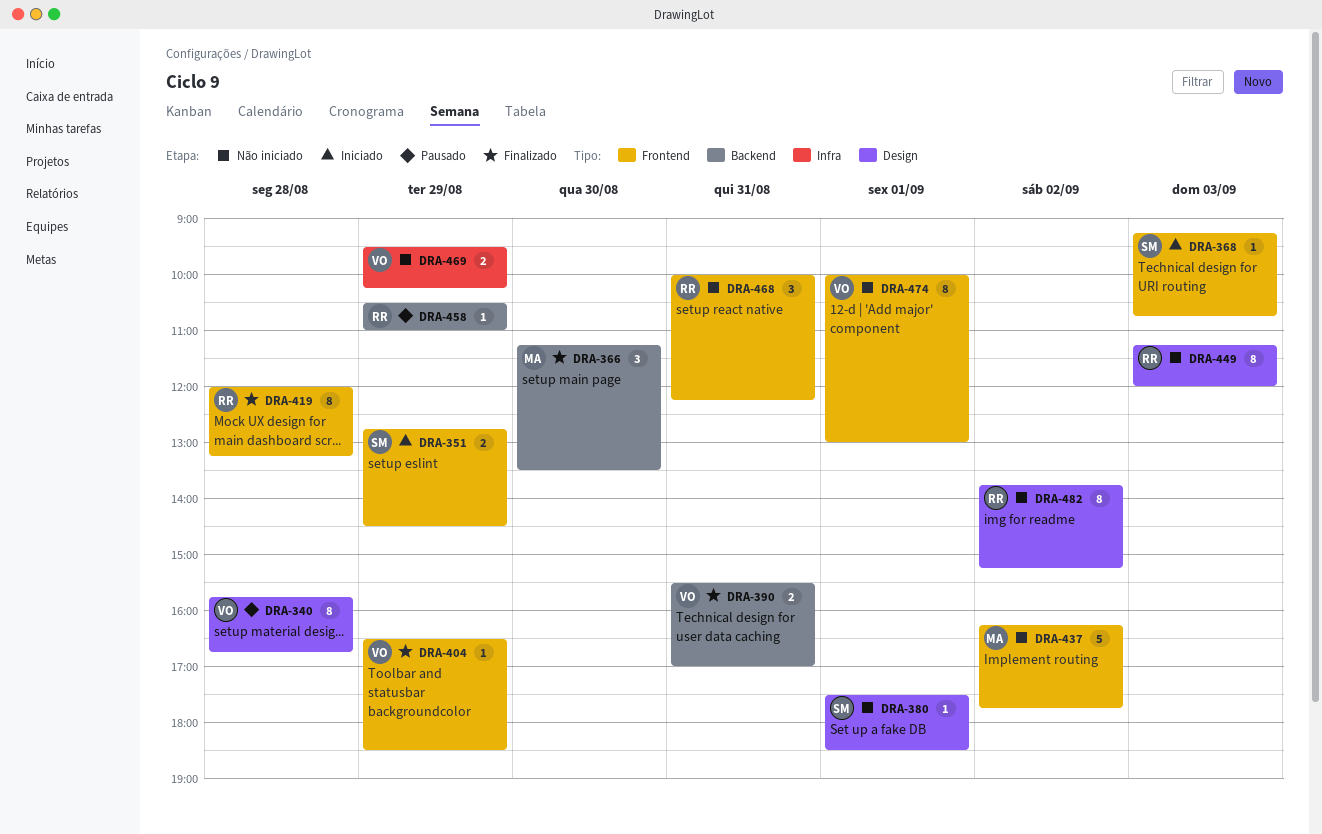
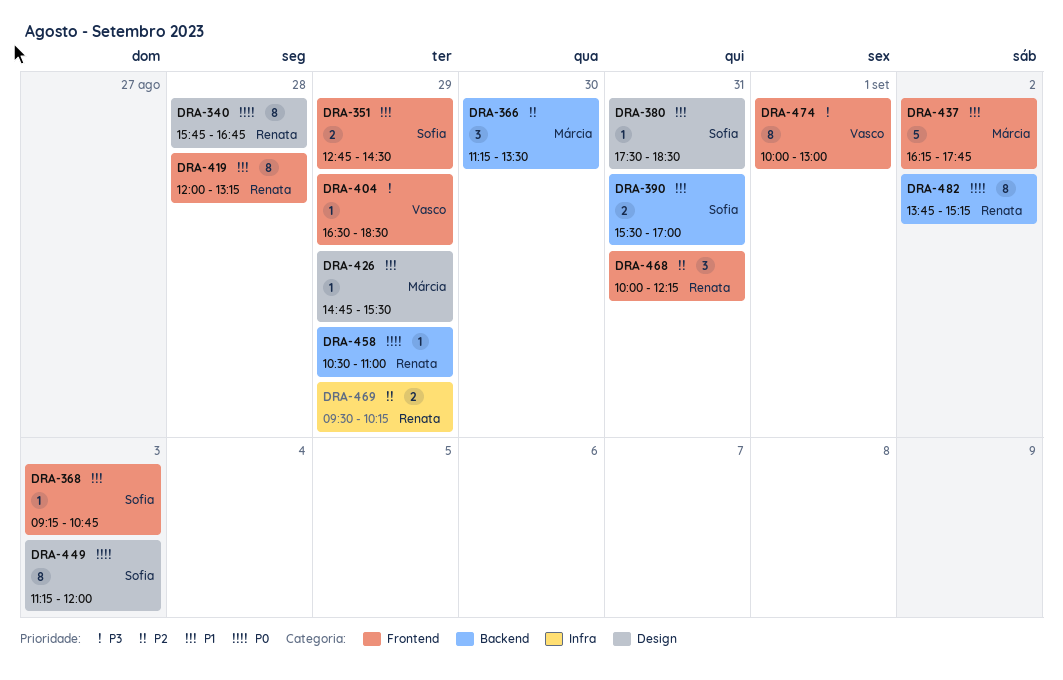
DRA-340, owner: Vasco -> Renata
DRA-380, day: Sep 1 -> Aug 31
DRA-390, owner: Vasco -> Sofia
DRA-426: none -> present
DRA-449, owner: Renata -> Sofia
DRA-469, owner: Vasco -> Renata
DRA-482, label: Design -> Backend

